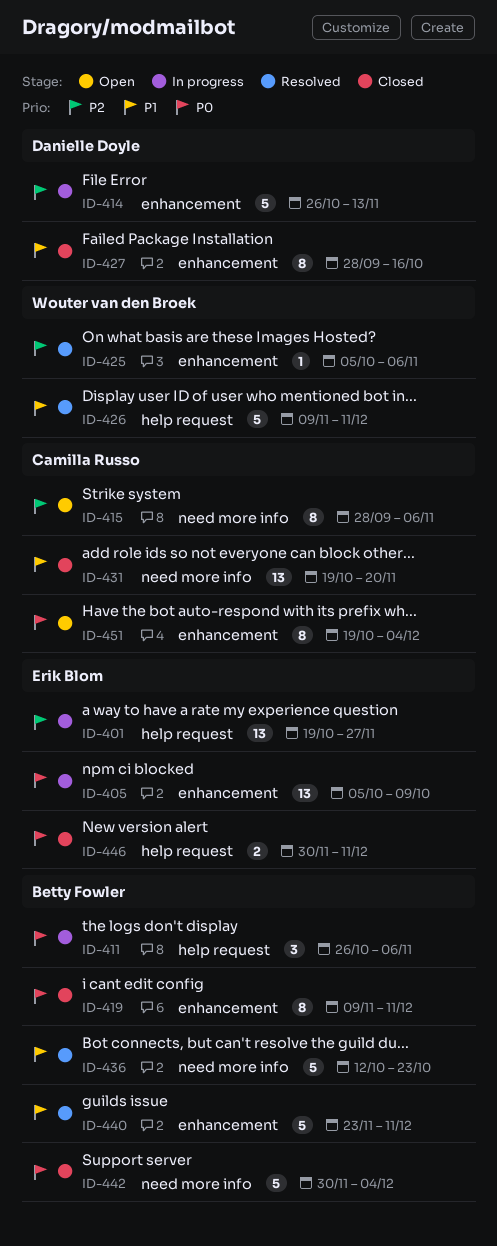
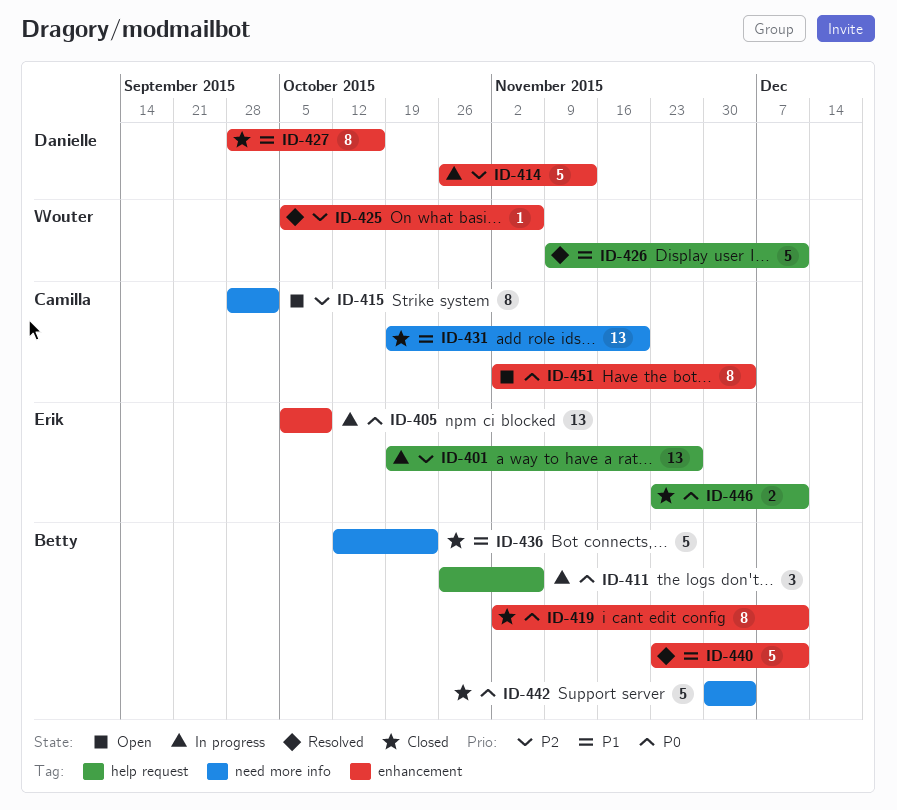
ID-415, due: Nov 6 -> Oct 2
ID-419, start: Nov 9 -> Nov 2
ID-436, status: Resolved -> Closed
ID-446, start: Nov 30 -> Nov 23
ID-451, start: Oct 19 -> Nov 2

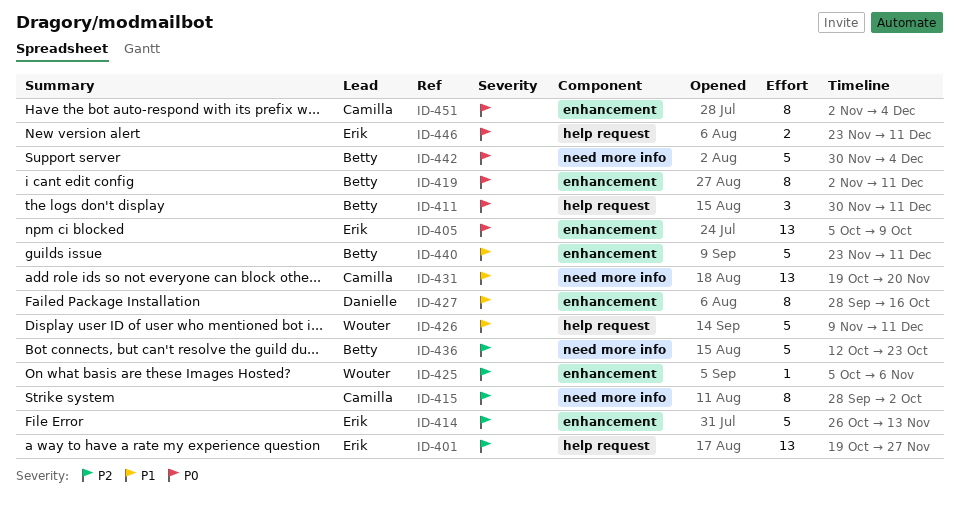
ID-411, start: Oct 26 -> Nov 30
ID-411, due: Nov 6 -> Dec 11
ID-414, owner: Danielle -> Erik
ID-436, priority: P1 -> P2

